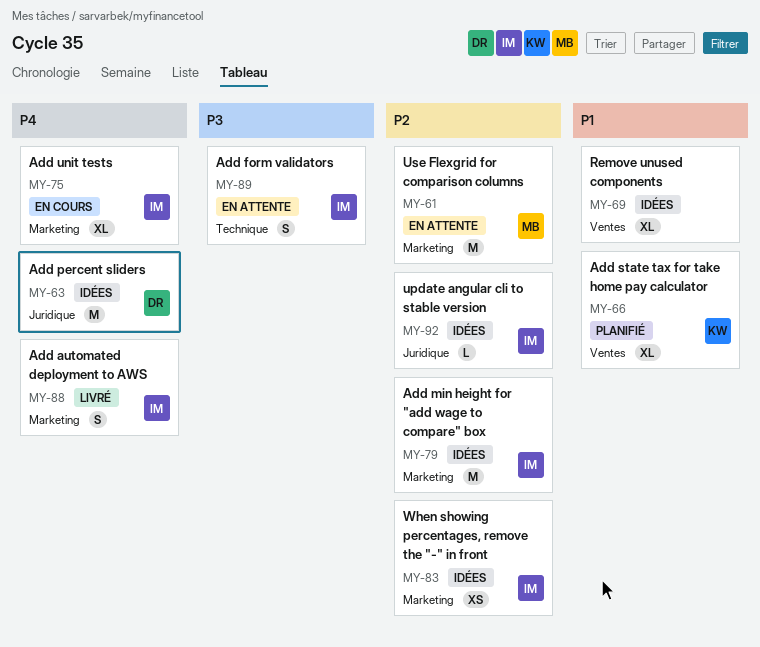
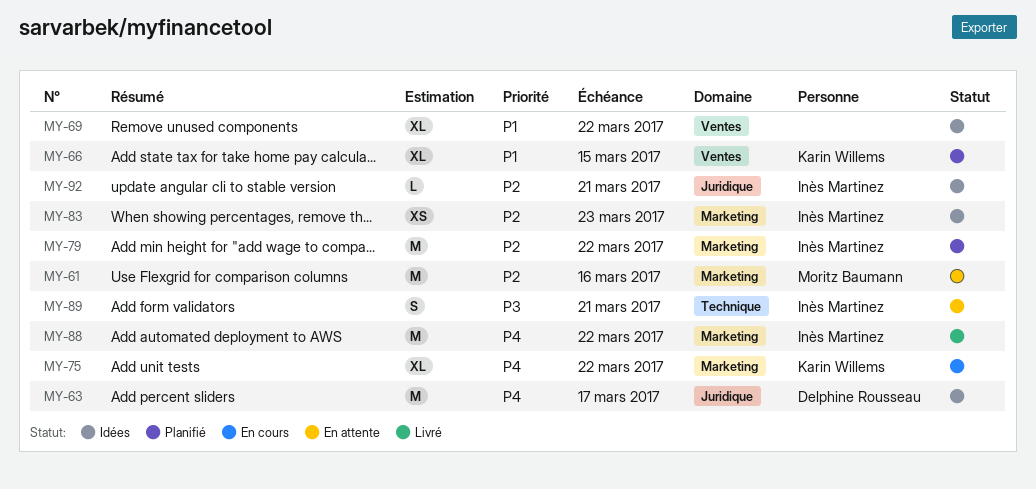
MY-75, owner: Inès Martinez -> Karin Willems
MY-79, status: Idées -> Planifié
MY-88, estimate: S -> M

